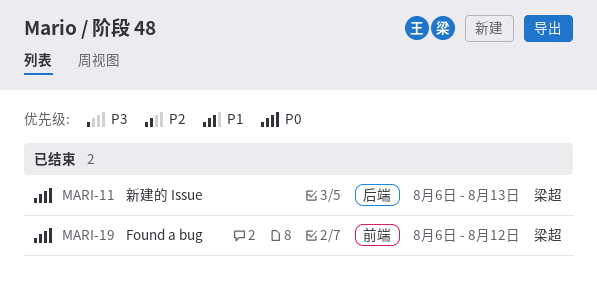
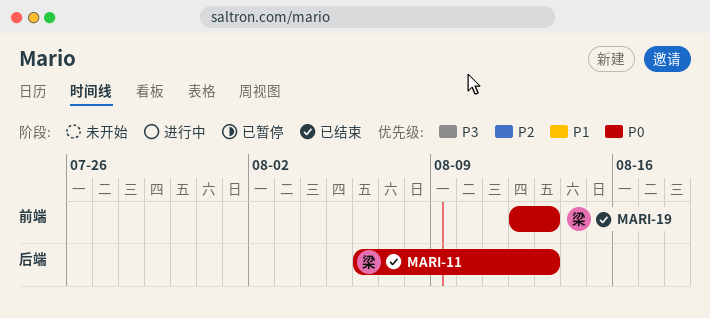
MARI-19, start: Aug 6 -> Aug 12
MARI-19, due: Aug 12 -> Aug 13

